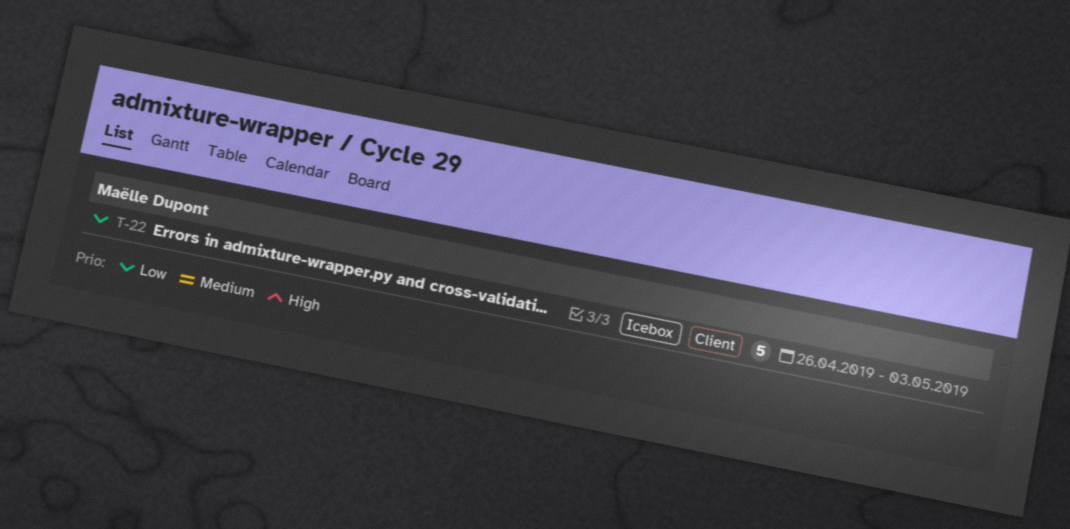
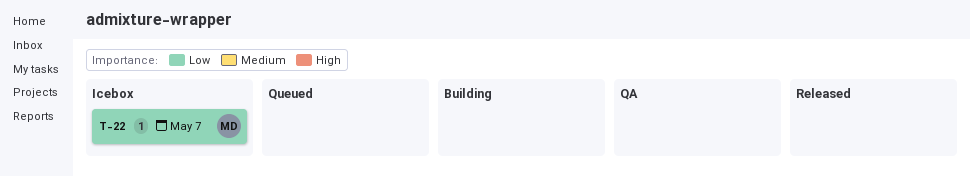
T-22, estimate: 5 -> 1
T-22, due: May 3 -> May 7

